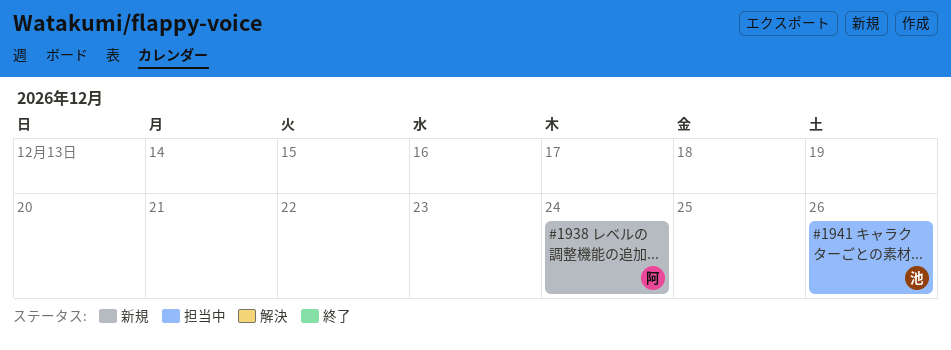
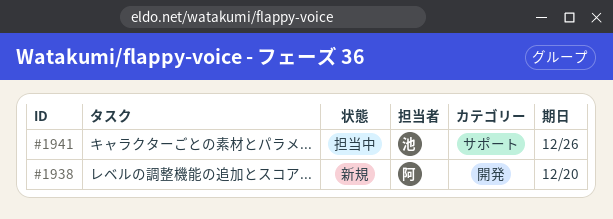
#1938, due: Dec 24 -> Dec 20

